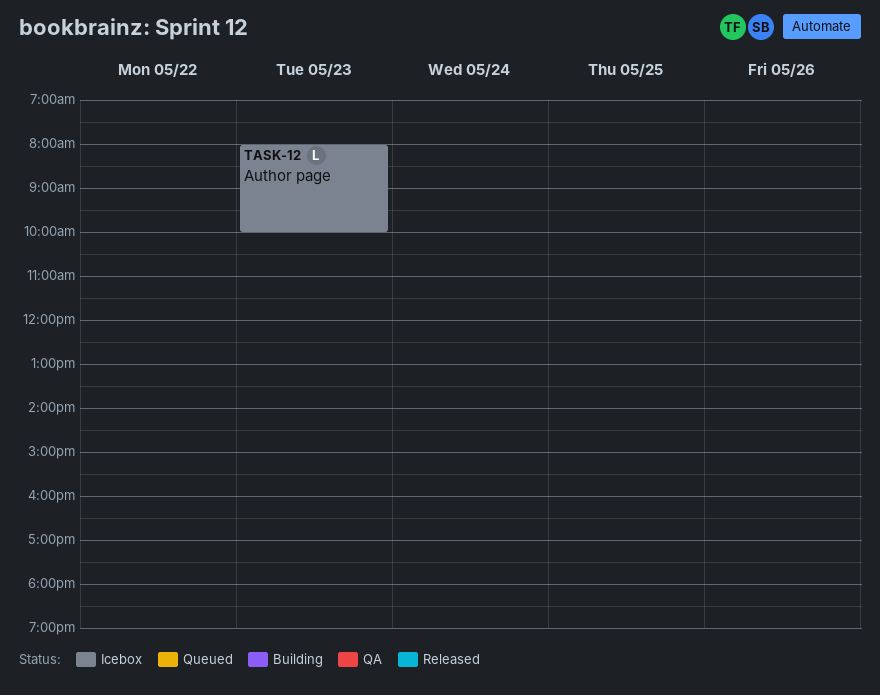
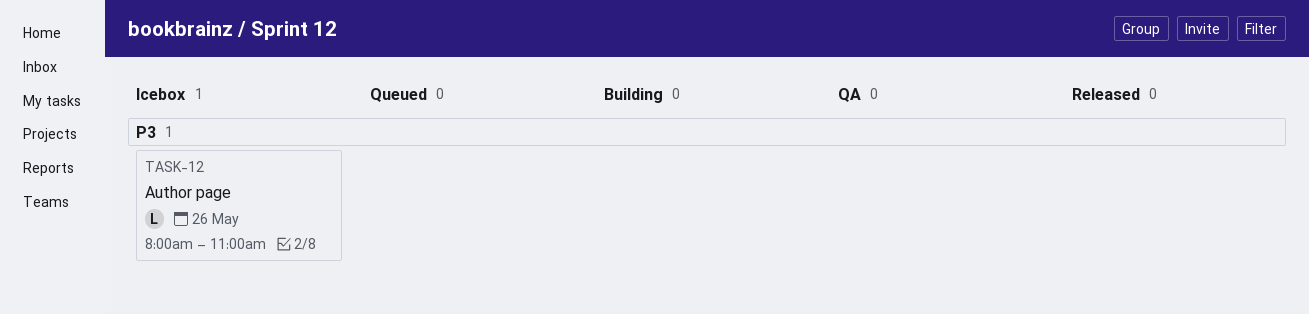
TASK-12, day: May 23 -> May 26
TASK-12, ends: 10:00 -> 11:00

